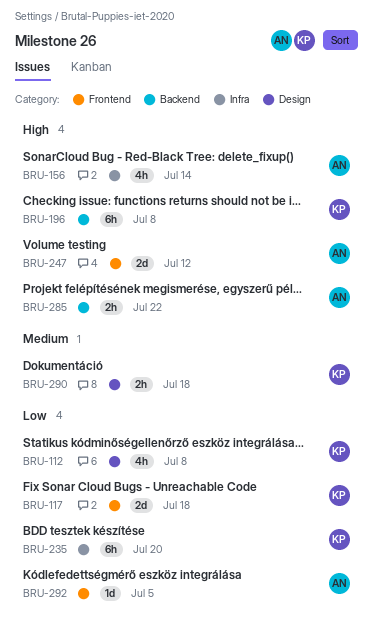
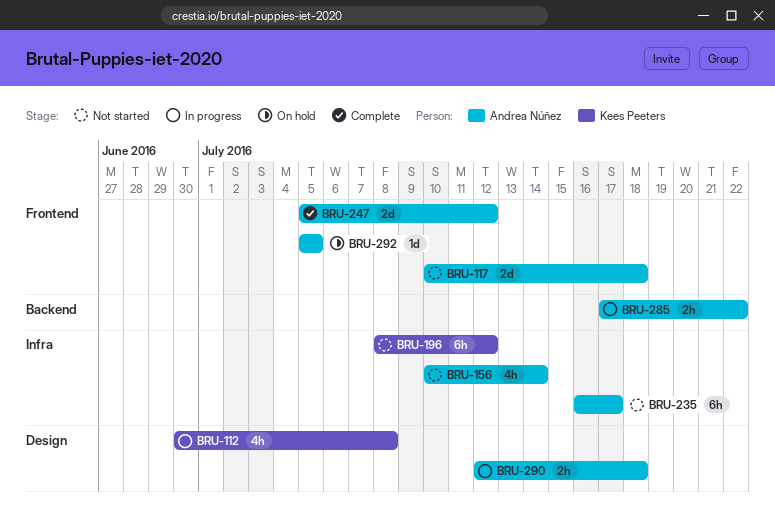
BRU-117, owner: Kees Peeters -> Andrea Núñez
BRU-196, label: Backend -> Infra
BRU-196, due: Jul 8 -> Jul 12
BRU-235, owner: Kees Peeters -> Andrea Núñez
BRU-235, due: Jul 20 -> Jul 17
BRU-290, owner: Kees Peeters -> Andrea Núñez

